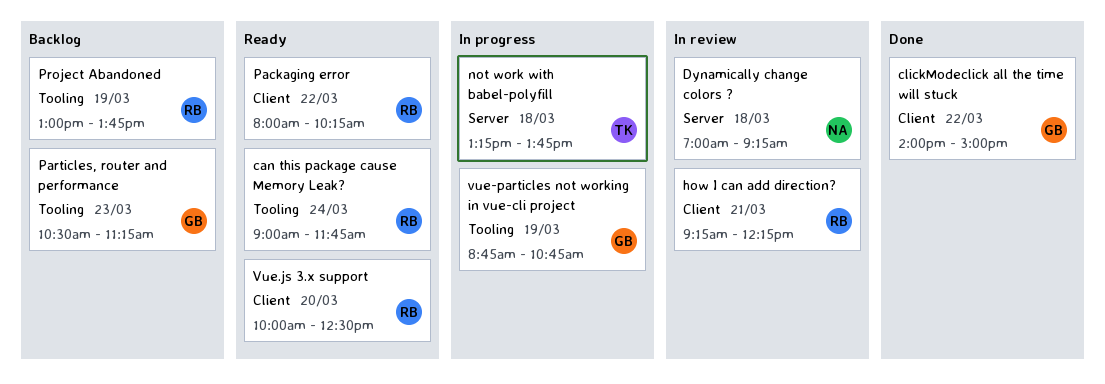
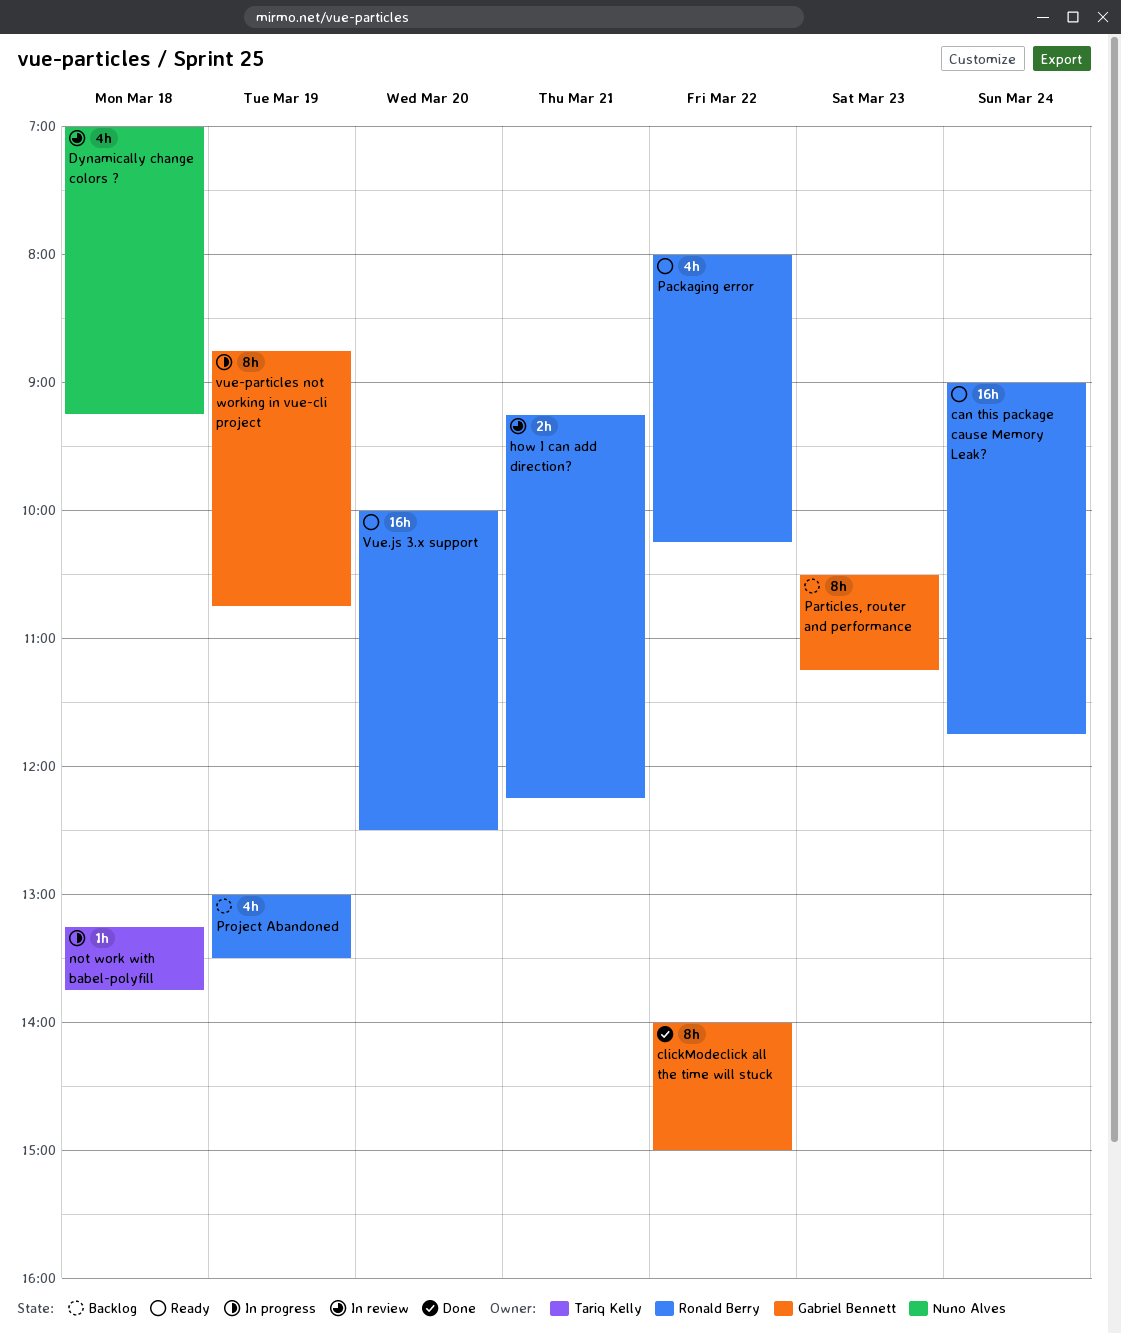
Project Abandoned, ends: 13:45 -> 13:30

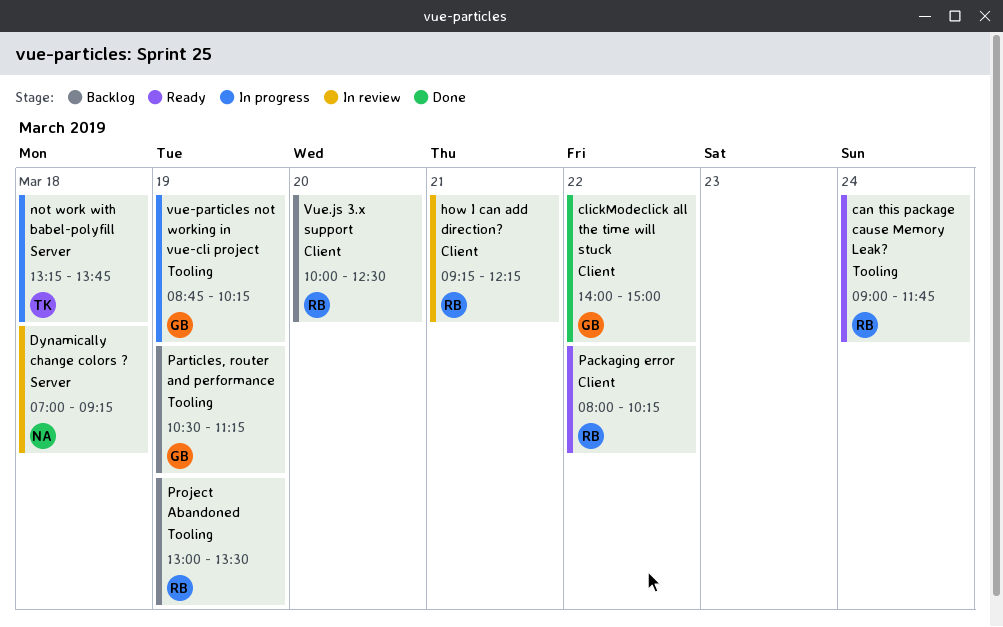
Particles, router and performance, day: Mar 23 -> Mar 19
vue-particles not working in vue-cli project, ends: 10:45 -> 10:15
Vue.js 3.x support, status: Ready -> Backlog

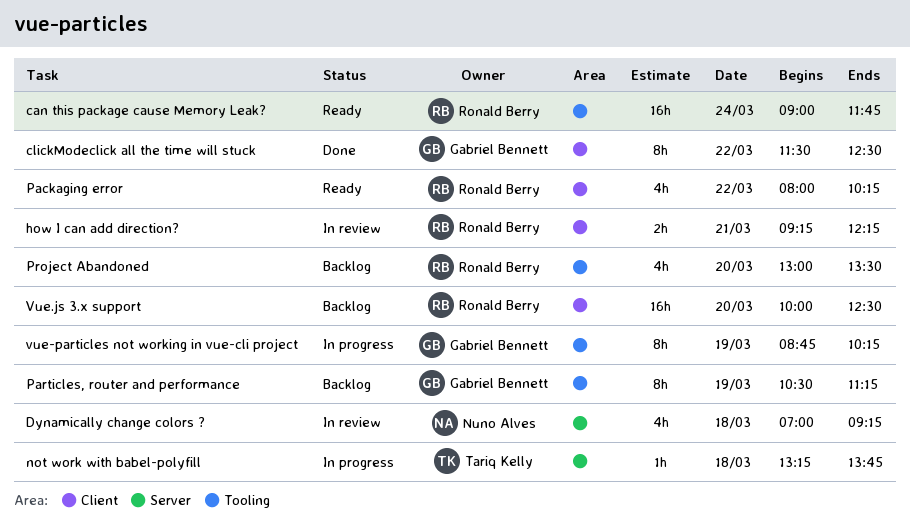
clickModeclick all the time will stuck, begins: 14:00 -> 11:30
clickModeclick all the time will stuck, ends: 15:00 -> 12:30
Project Abandoned, day: Mar 19 -> Mar 20

